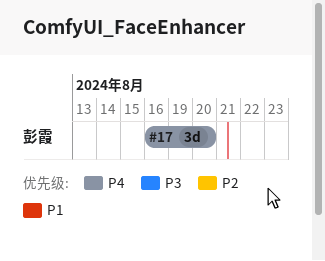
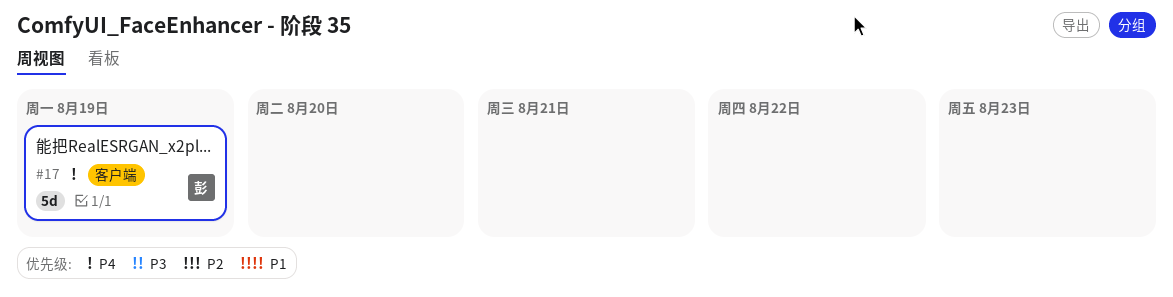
#17, estimate: 3d -> 5d
#17, due: Aug 20 -> Aug 19

